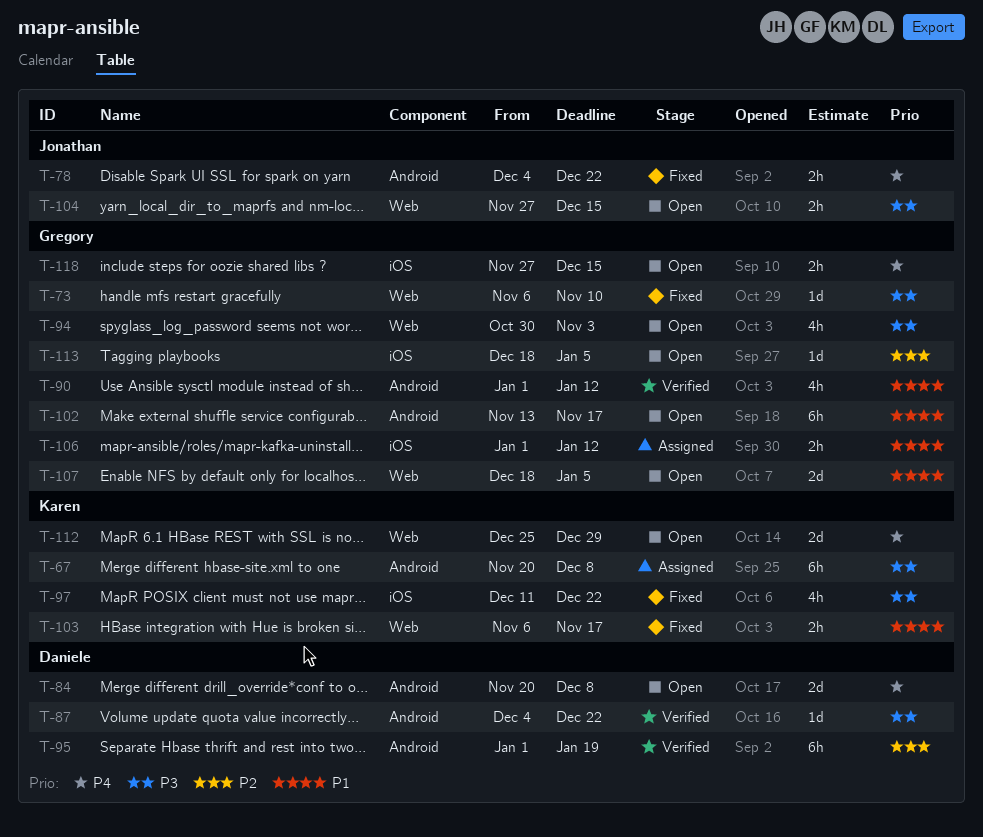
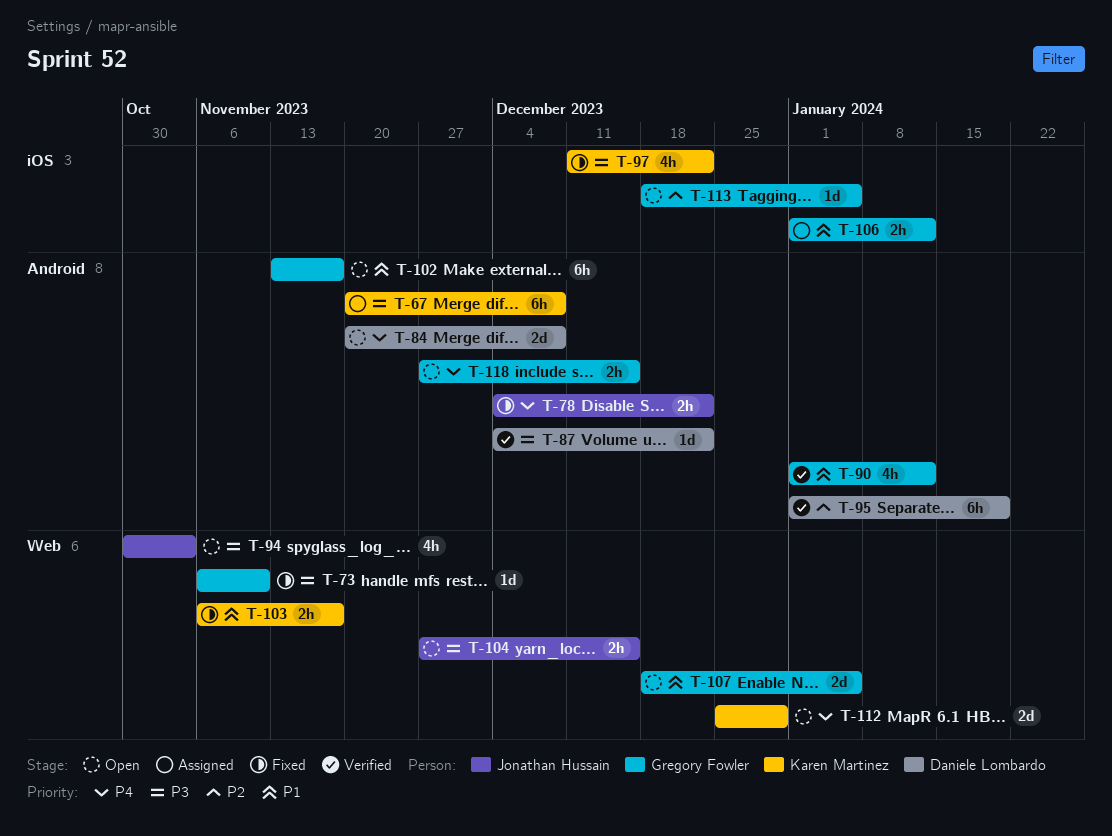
T-94, owner: Gregory Fowler -> Jonathan Hussain
T-118, label: iOS -> Android

